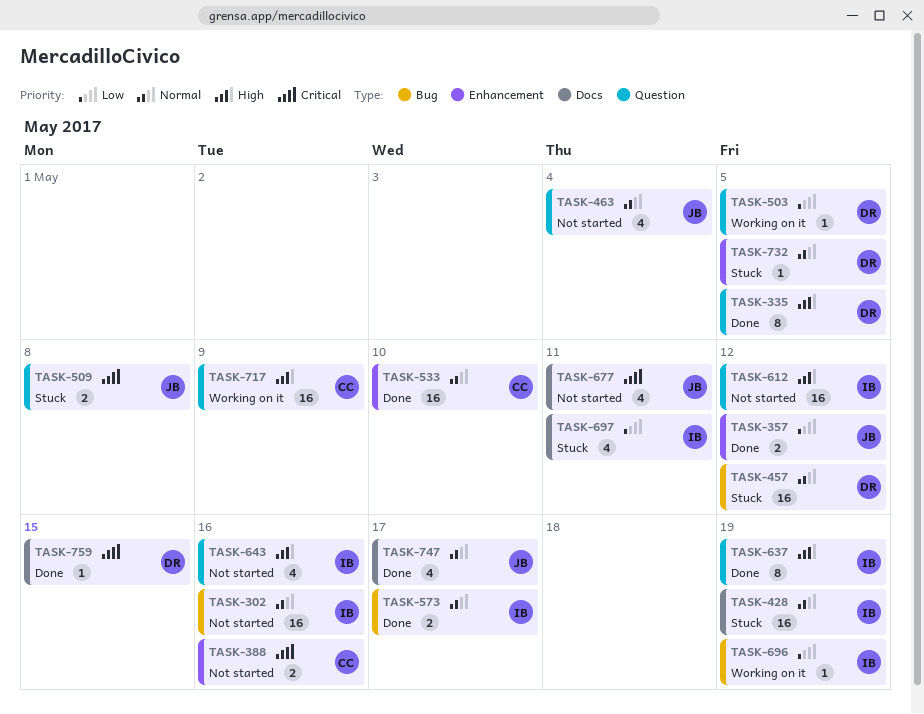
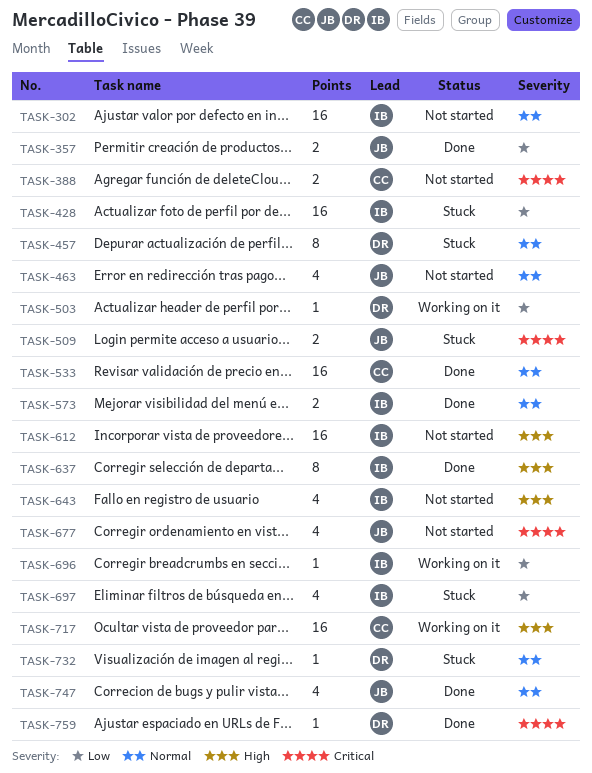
TASK-335: present -> none
TASK-428, priority: Normal -> Low
TASK-457, estimate: 16 -> 8

